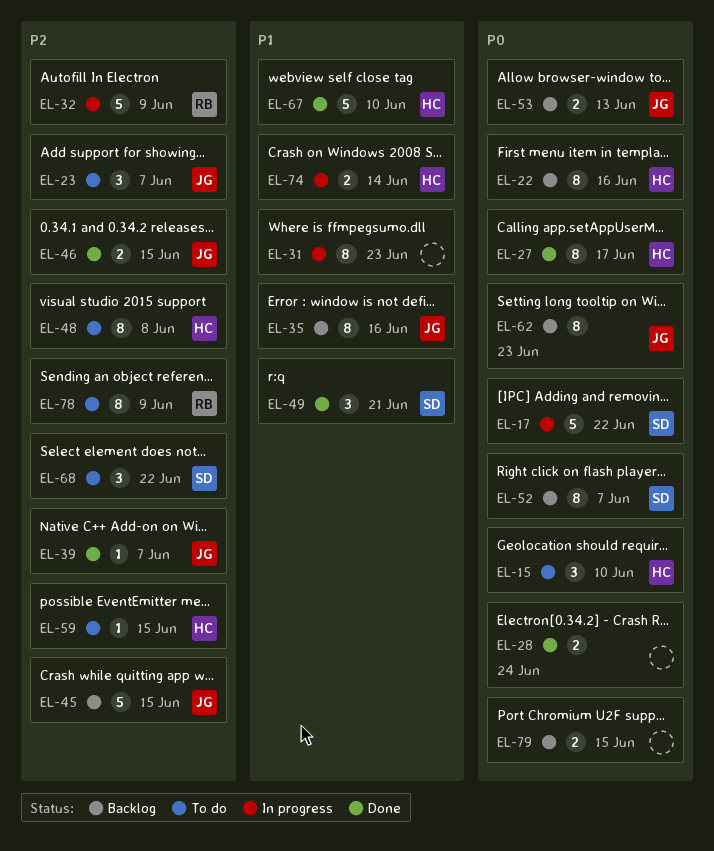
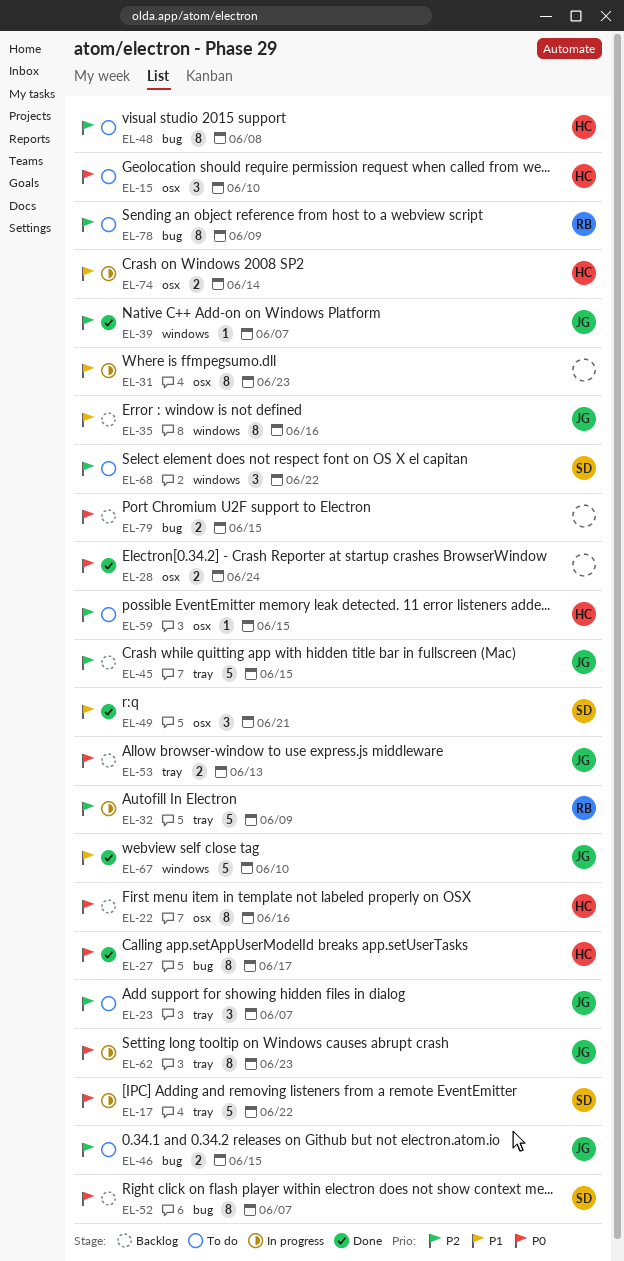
EL-46, status: Done -> To do
EL-62, status: Backlog -> In progress
EL-67, owner: HC -> JG

